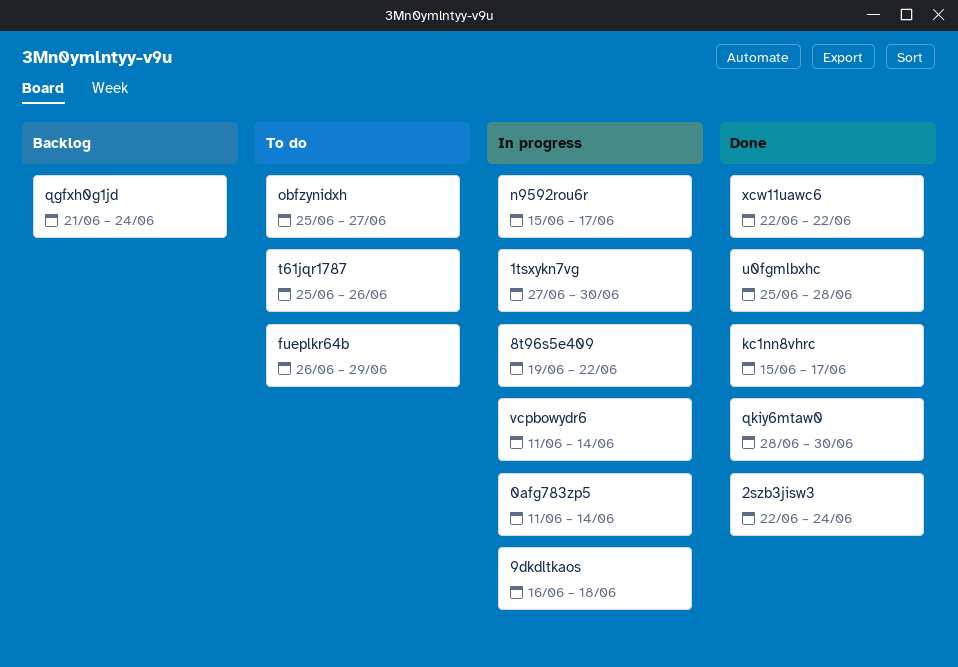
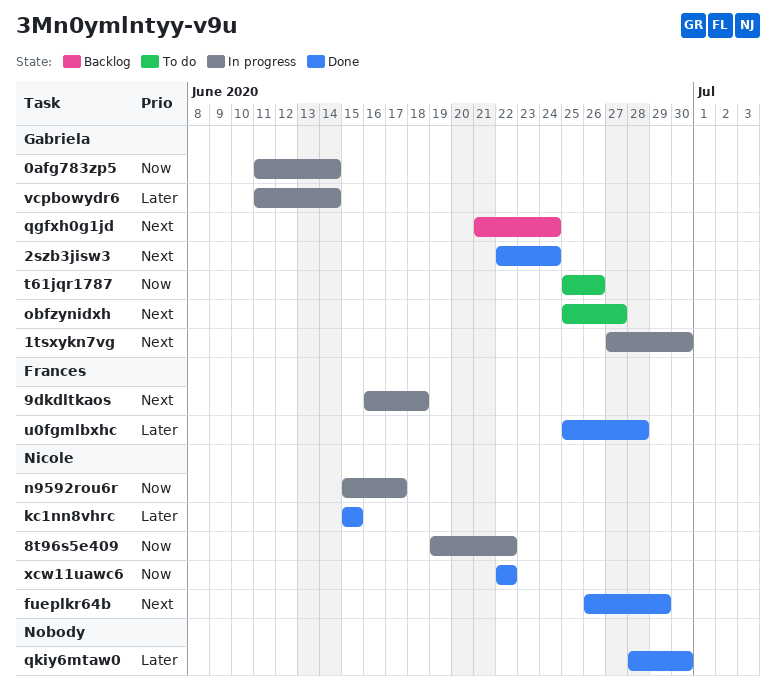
fueplkr64b, status: To do -> Done
kc1nn8vhrc, due: Jun 17 -> Jun 15

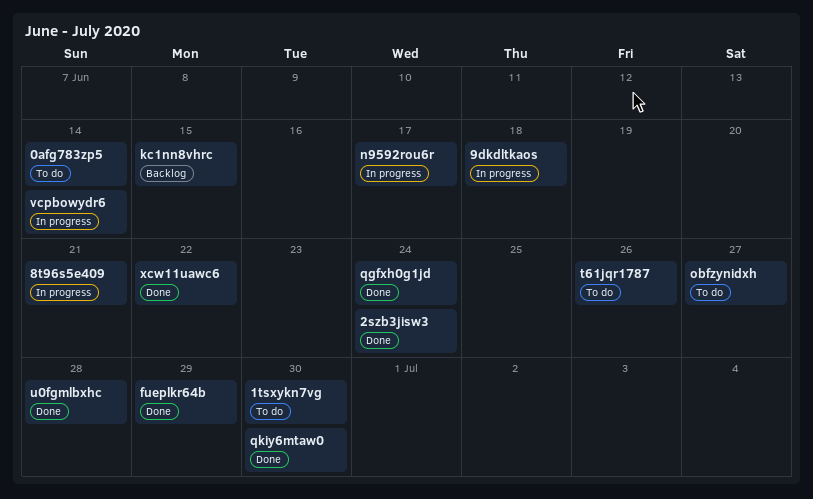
0afg783zp5, status: In progress -> To do
1tsxykn7vg, status: In progress -> To do
8t96s5e409, due: Jun 22 -> Jun 21
kc1nn8vhrc, status: Done -> Backlog
qgfxh0g1jd, status: Backlog -> Done

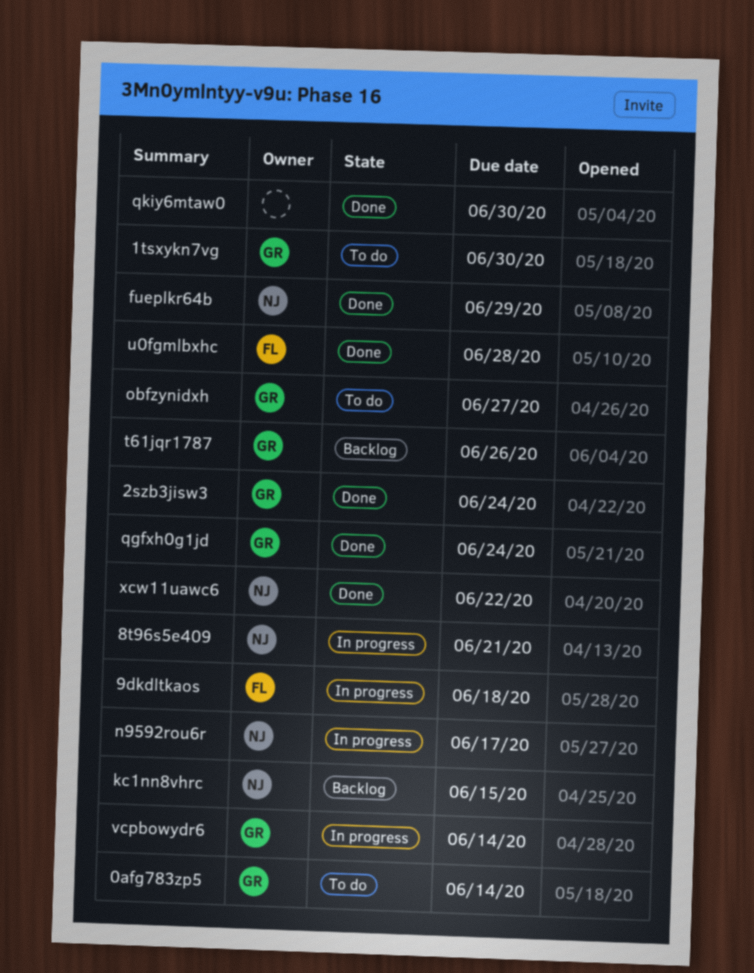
t61jqr1787, status: To do -> Backlog

